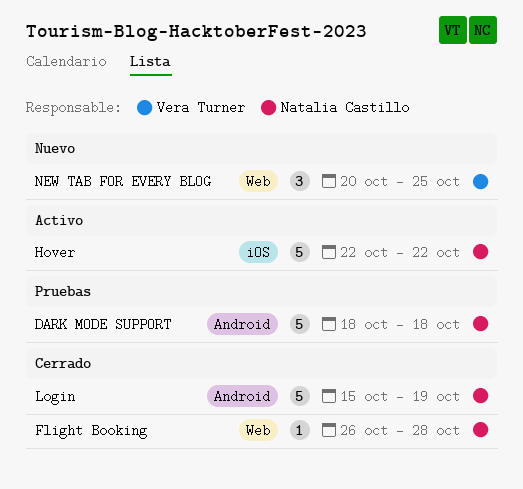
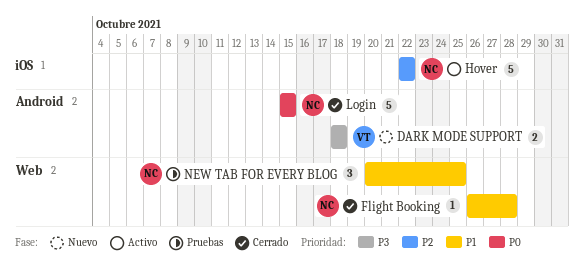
DARK MODE SUPPORT, status: Pruebas -> Nuevo
DARK MODE SUPPORT, owner: Natalia Castillo -> Vera Turner
DARK MODE SUPPORT, estimate: 5 -> 2
Login, due: Oct 19 -> Oct 15
NEW TAB FOR EVERY BLOG, status: Nuevo -> Pruebas
NEW TAB FOR EVERY BLOG, owner: Vera Turner -> Natalia Castillo

